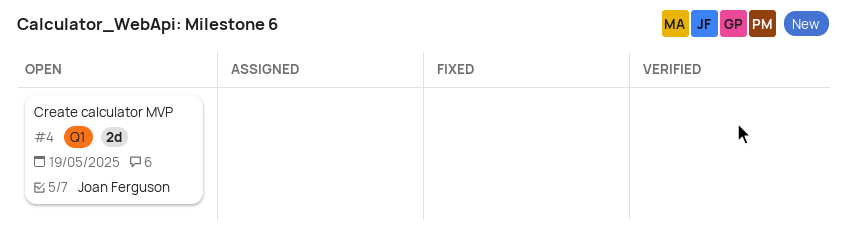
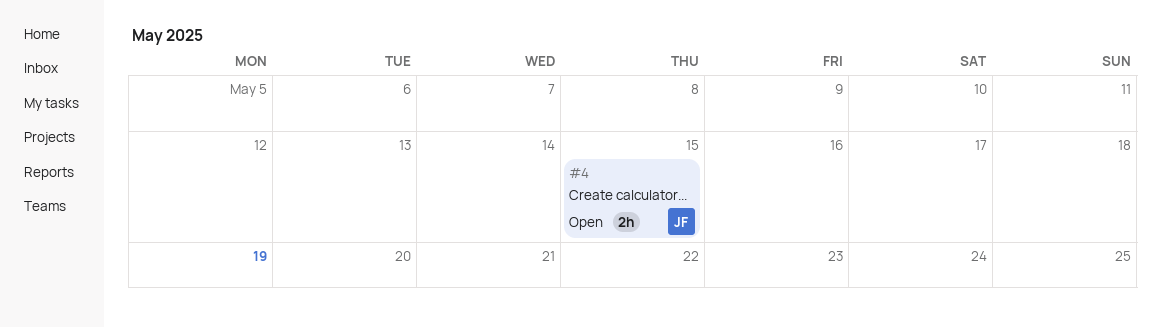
#4, estimate: 2d -> 2h
#4, due: May 19 -> May 15

